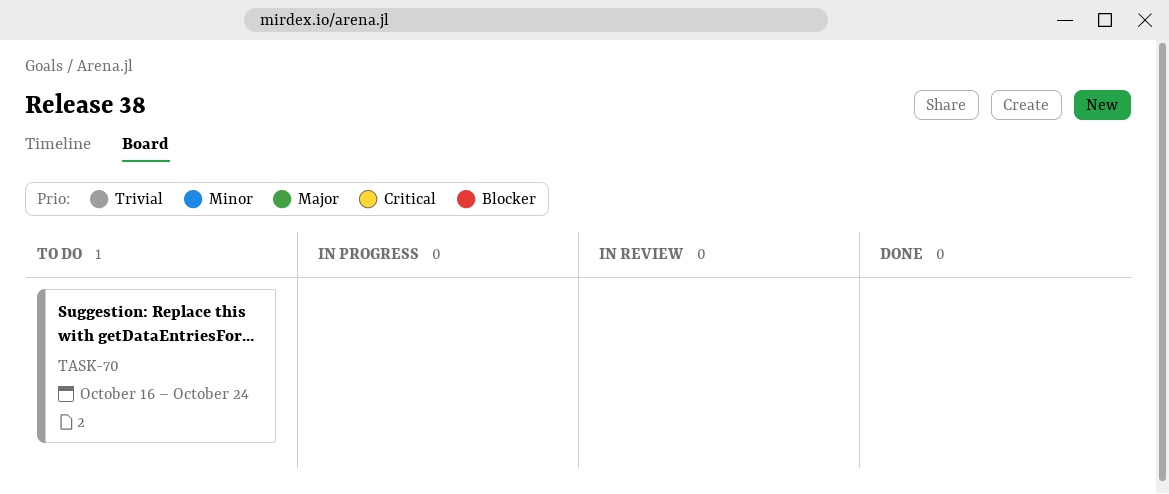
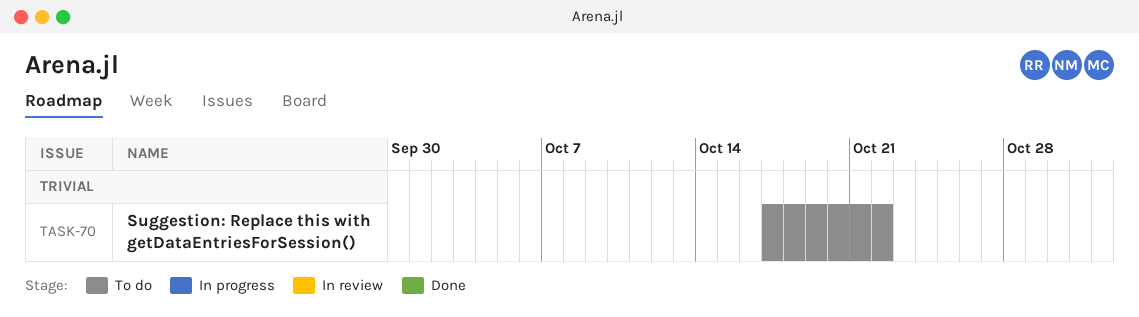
TASK-70, start: Oct 16 -> Oct 17
TASK-70, due: Oct 24 -> Oct 22

